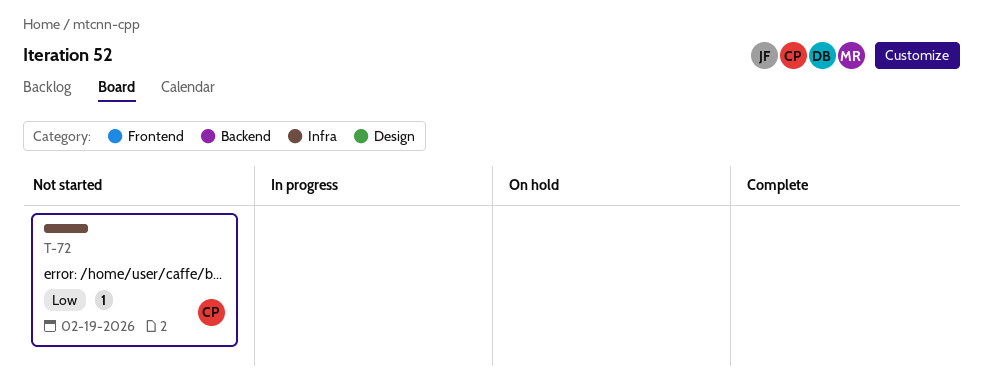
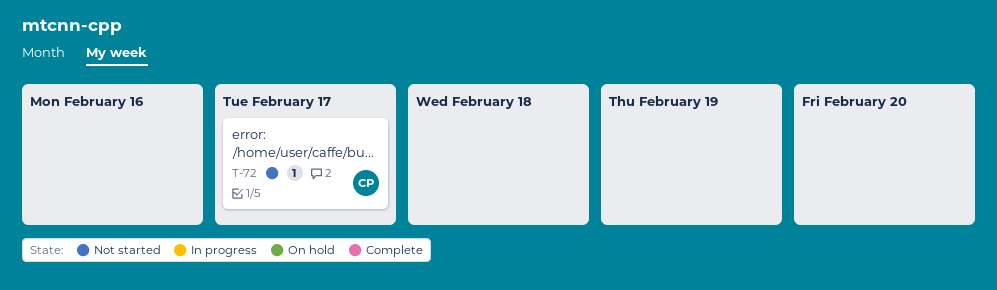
T-72, due: Feb 19 -> Feb 17

